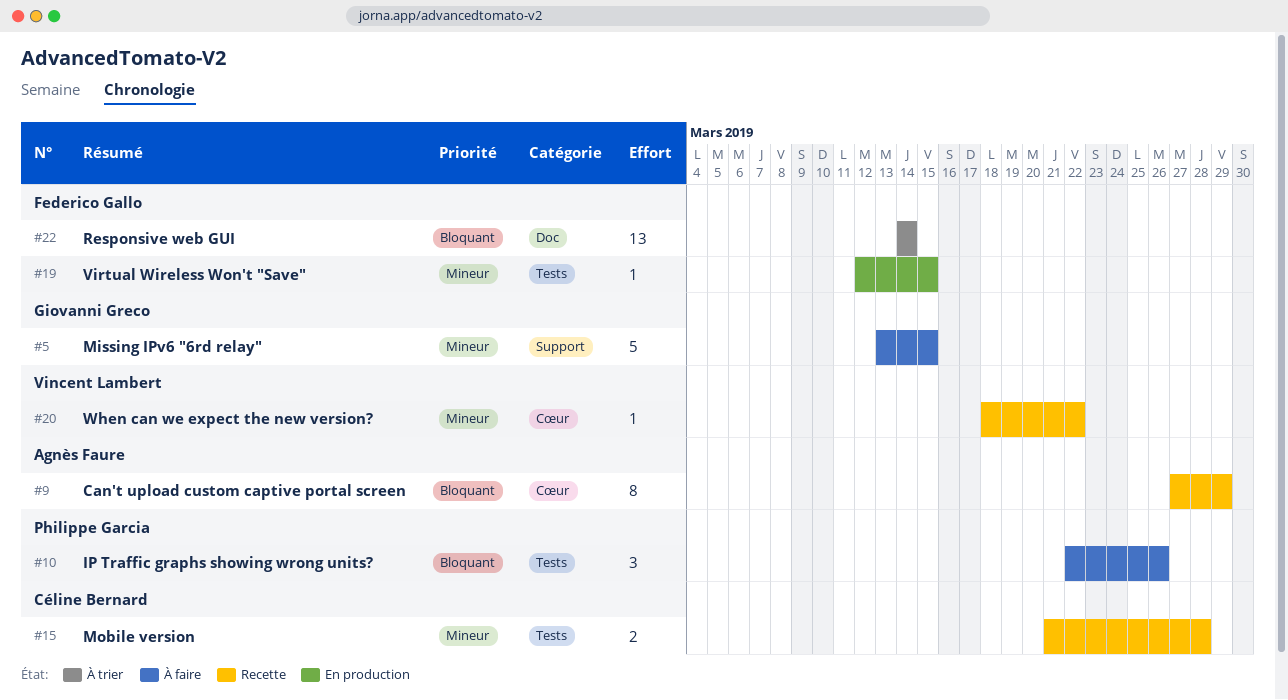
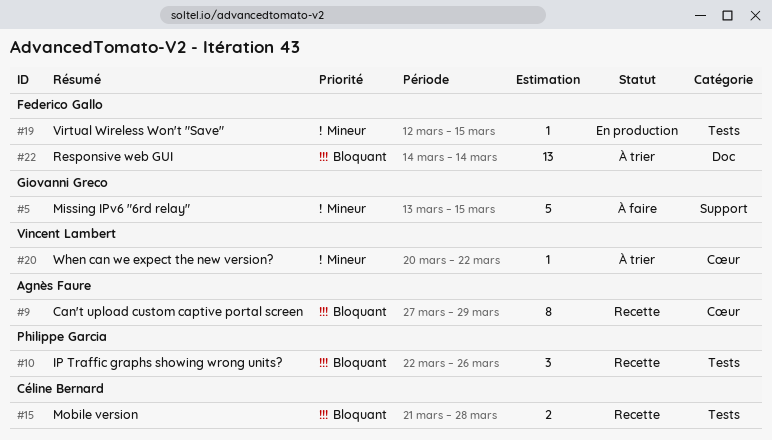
#10, status: À faire -> Recette
#15, priority: Mineur -> Bloquant
#20, status: Recette -> À trier
#20, start: Mar 18 -> Mar 20

